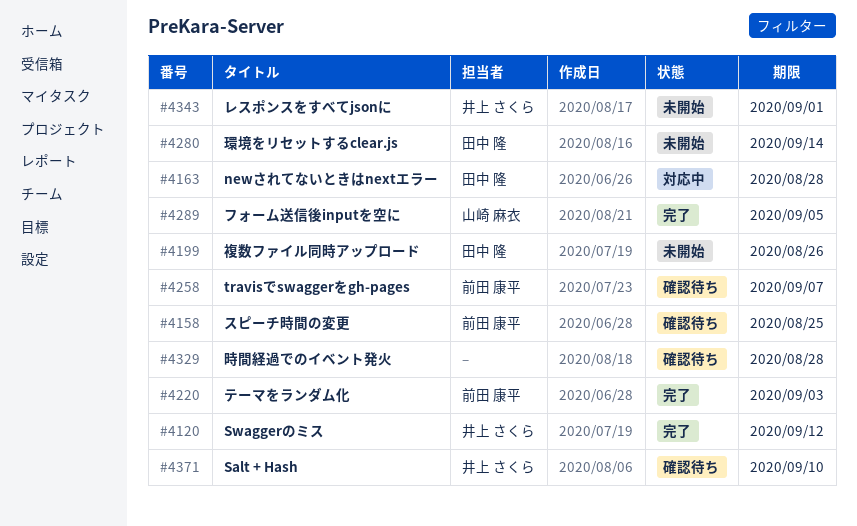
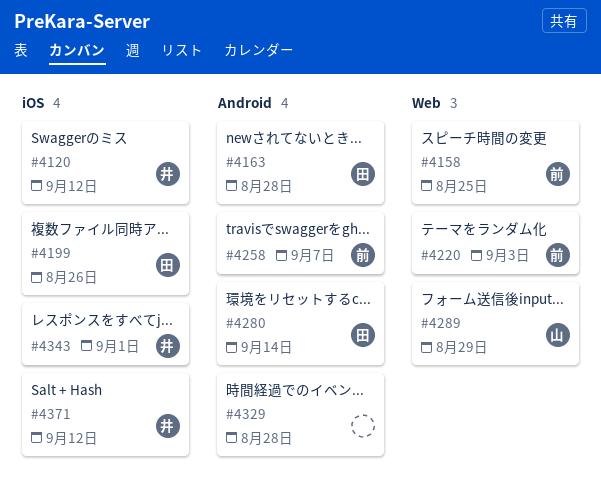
#4289, due: Sep 5 -> Aug 29
#4371, due: Sep 10 -> Sep 12

